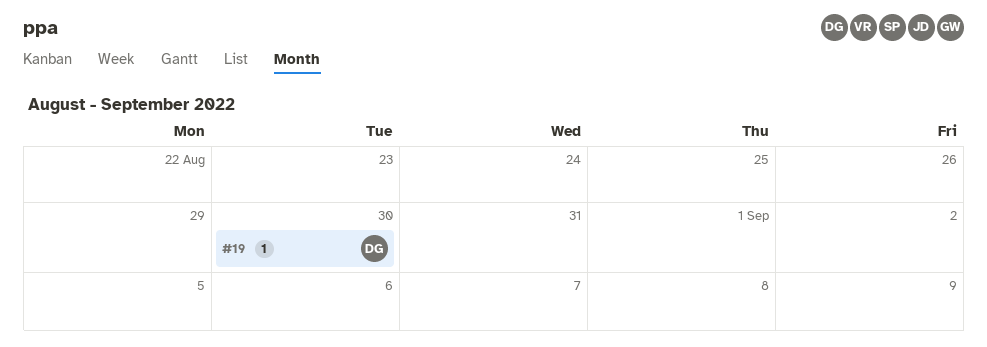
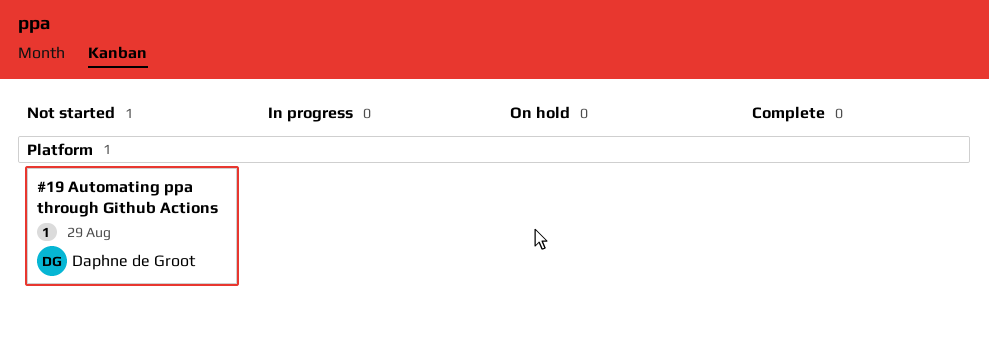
#19, due: Aug 30 -> Aug 29

